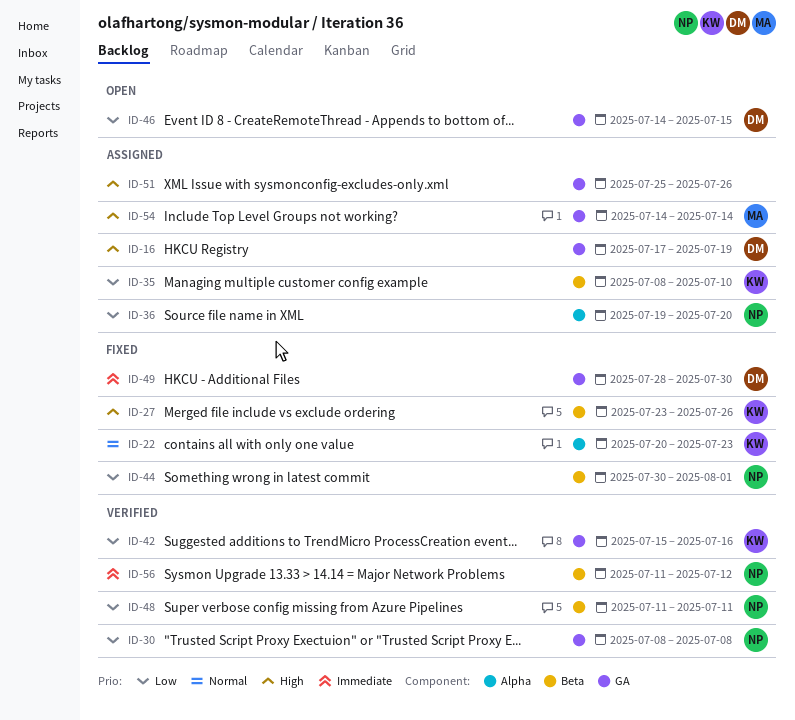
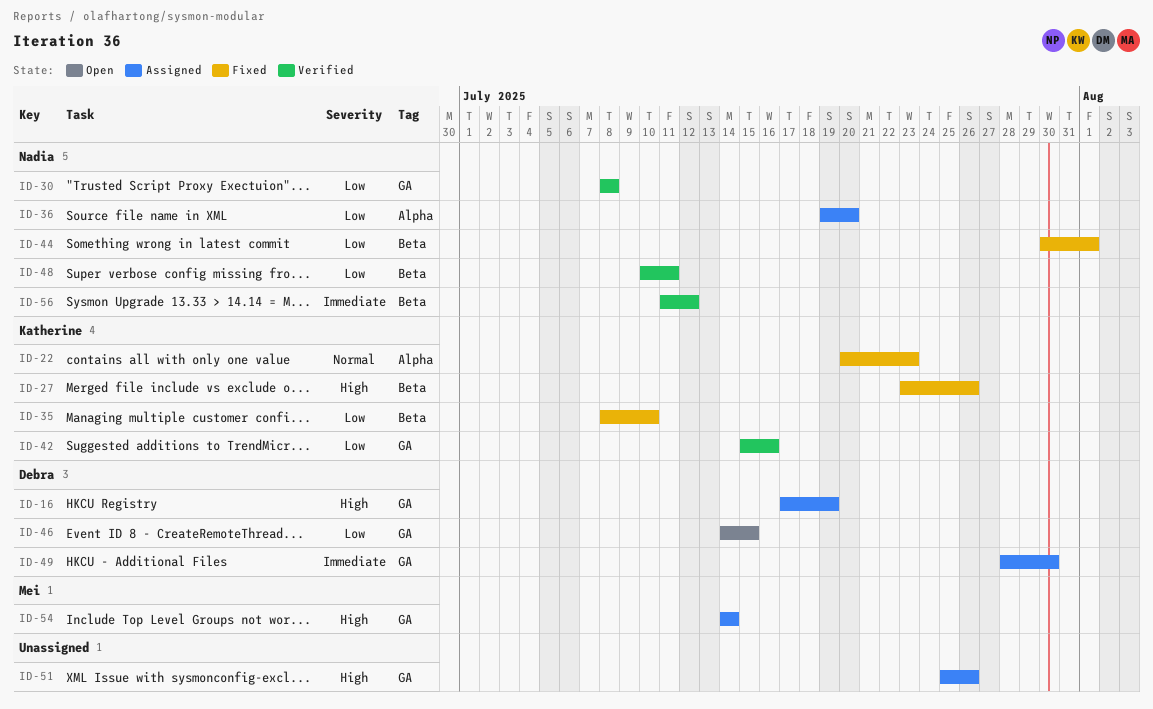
ID-35, status: Assigned -> Fixed
ID-48, start: Jul 11 -> Jul 10
ID-49, status: Fixed -> Assigned

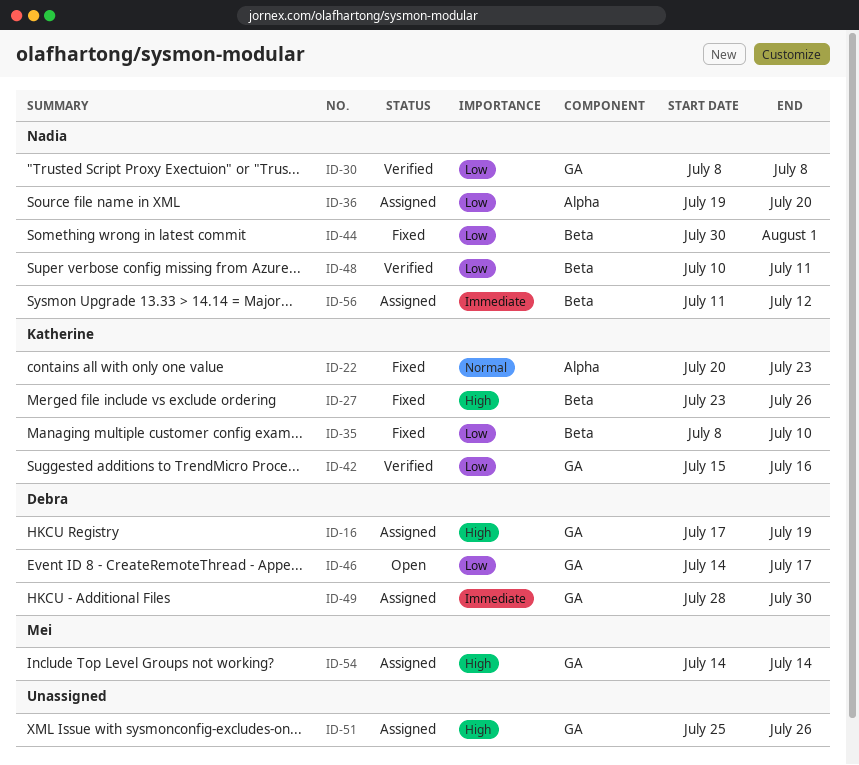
ID-46, due: Jul 15 -> Jul 17
ID-56, status: Verified -> Assigned

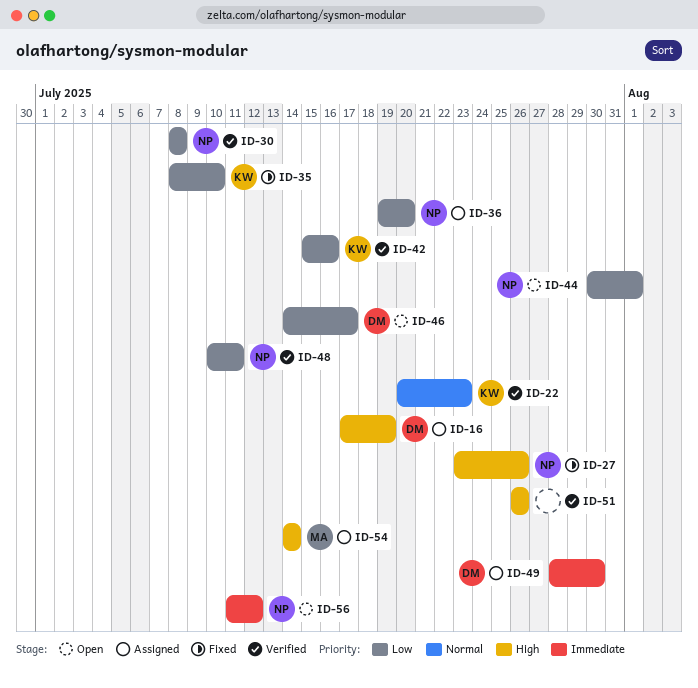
ID-22, status: Fixed -> Verified
ID-27, owner: Katherine -> Nadia
ID-44, status: Fixed -> Open
ID-51, status: Assigned -> Verified
ID-51, start: Jul 25 -> Jul 26
ID-56, status: Assigned -> Open

